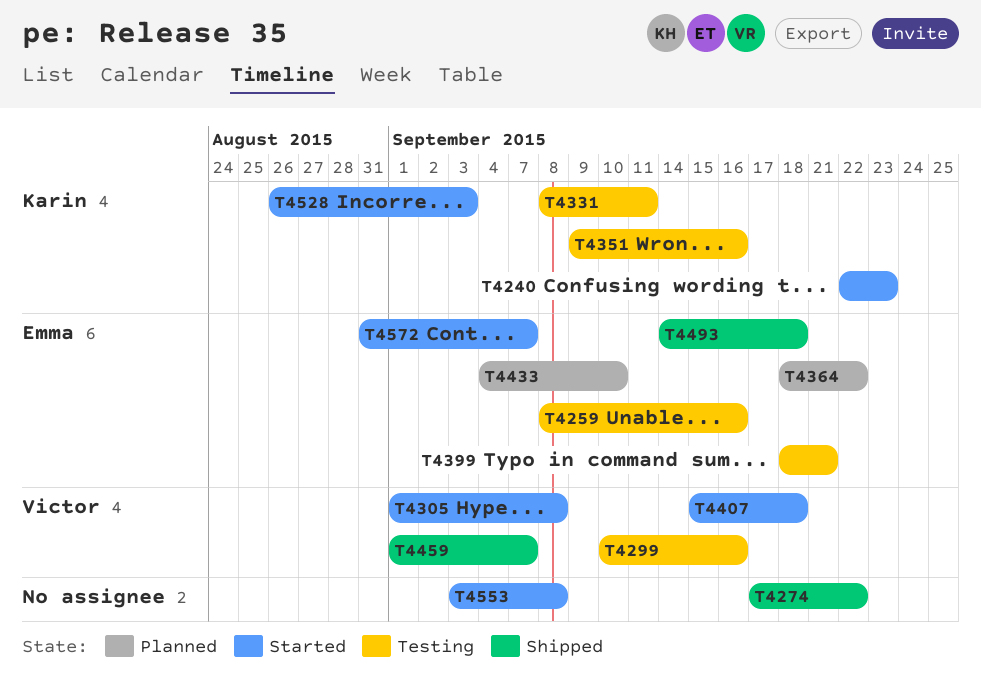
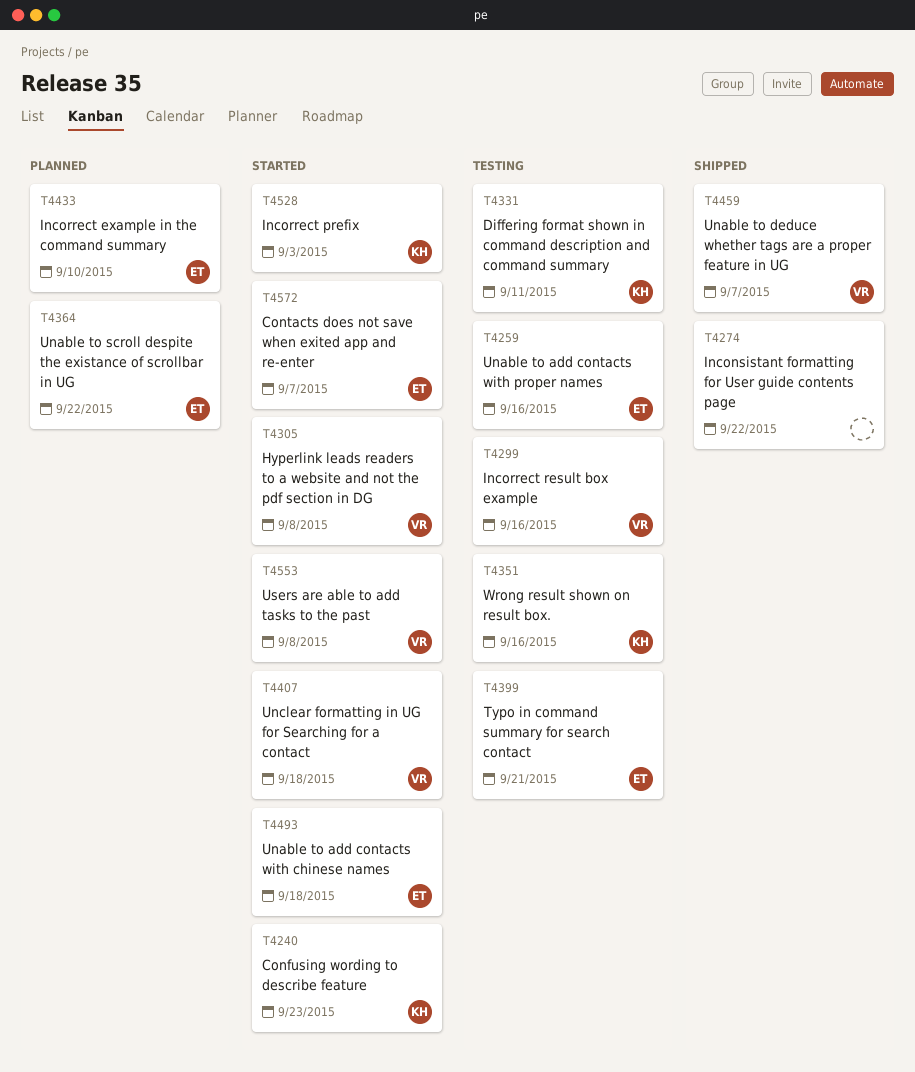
T4493, status: Shipped -> Started
T4553, owner: none -> Victor

